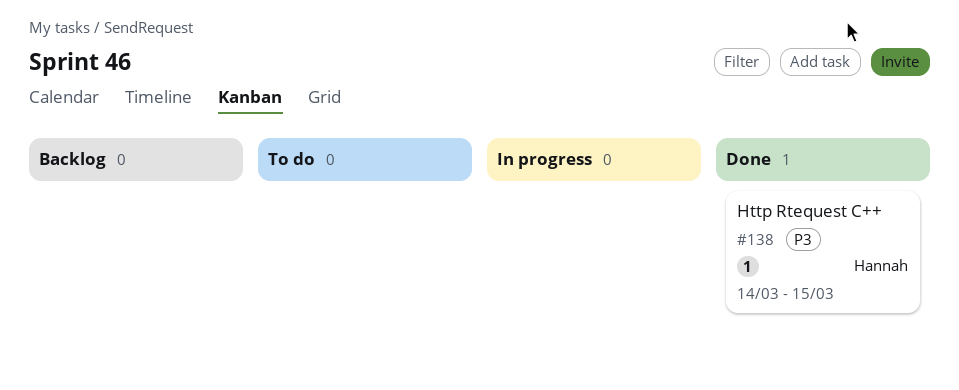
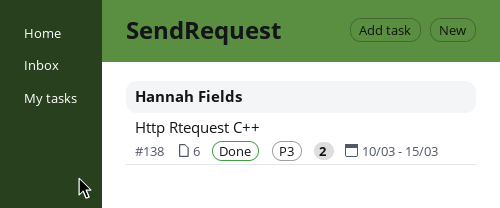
#138, estimate: 1 -> 2
#138, start: Mar 14 -> Mar 10

